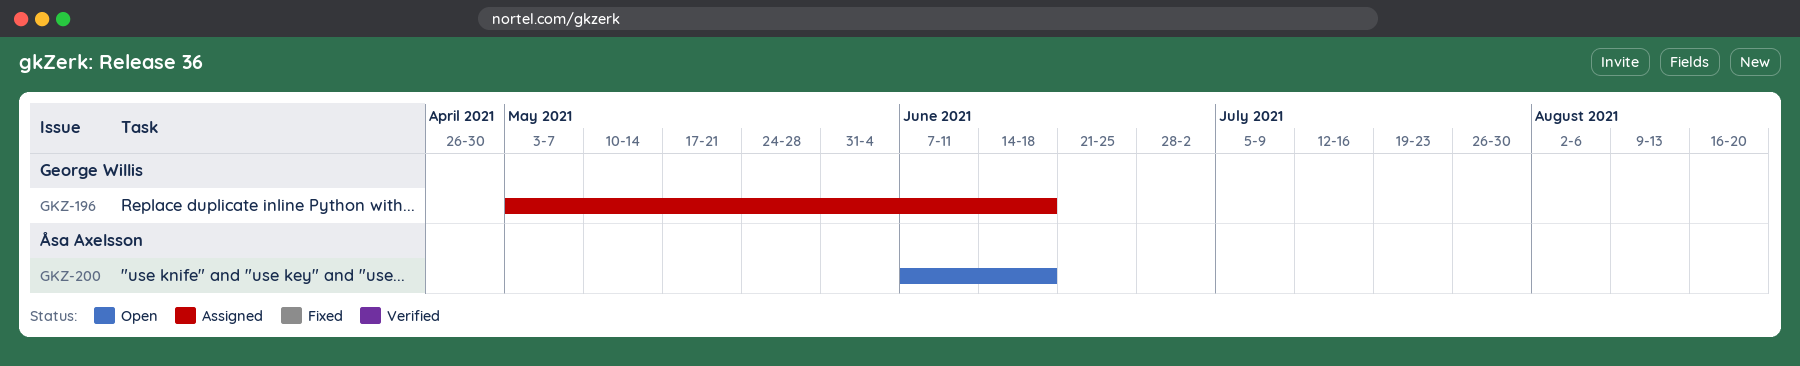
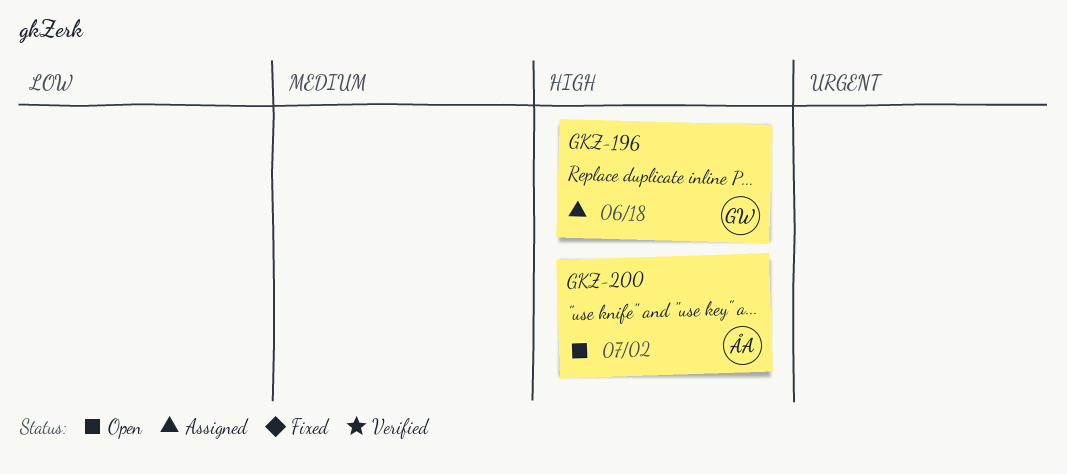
GKZ-200, due: Jun 18 -> Jul 2

